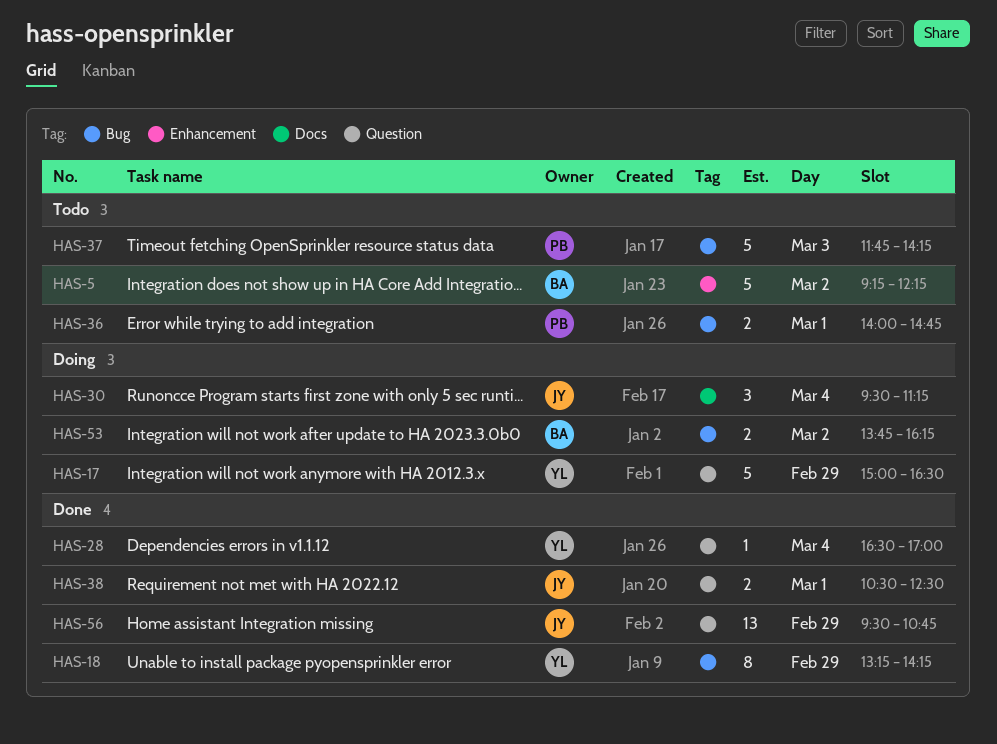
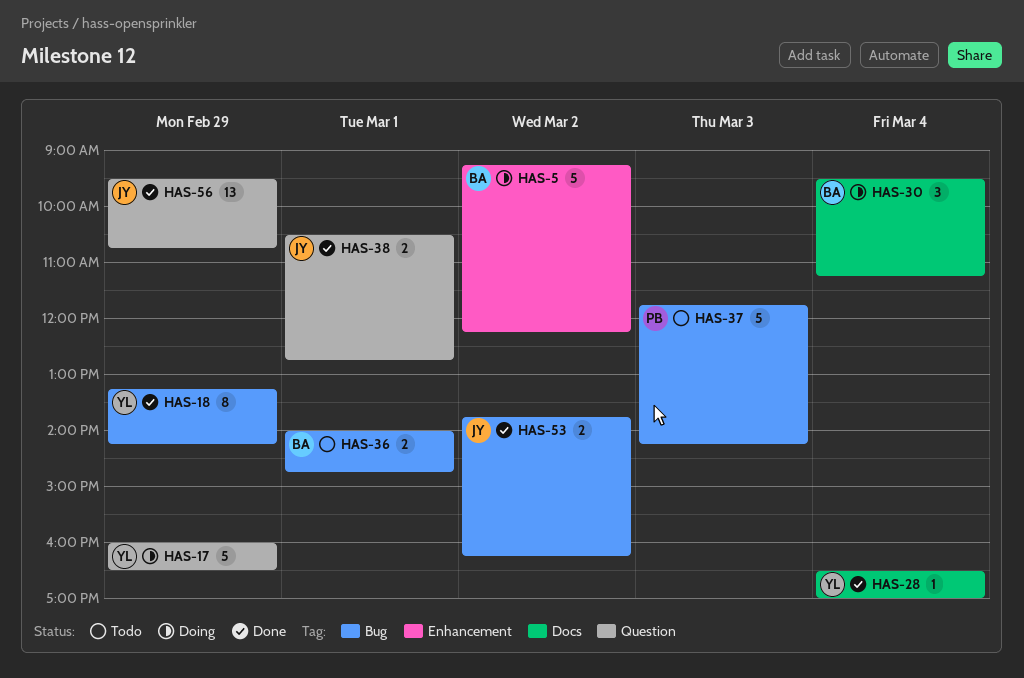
HAS-5, status: Todo -> Doing
HAS-17, begins: 15:00 -> 16:00
HAS-28, label: Question -> Docs
HAS-30, owner: JY -> BA
HAS-36, owner: PB -> BA
HAS-38, ends: 12:30 -> 12:45
HAS-53, status: Doing -> Done
HAS-53, owner: BA -> JY

